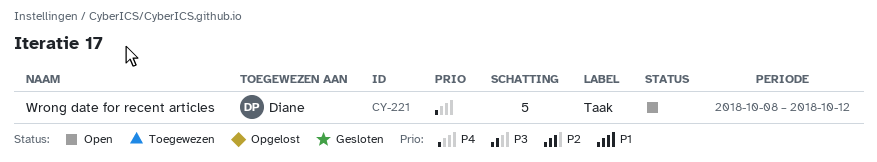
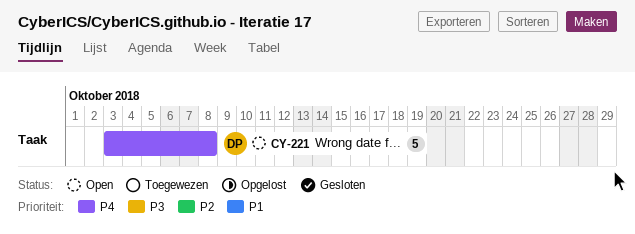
CY-221, start: Oct 8 -> Oct 3
CY-221, due: Oct 12 -> Oct 8

